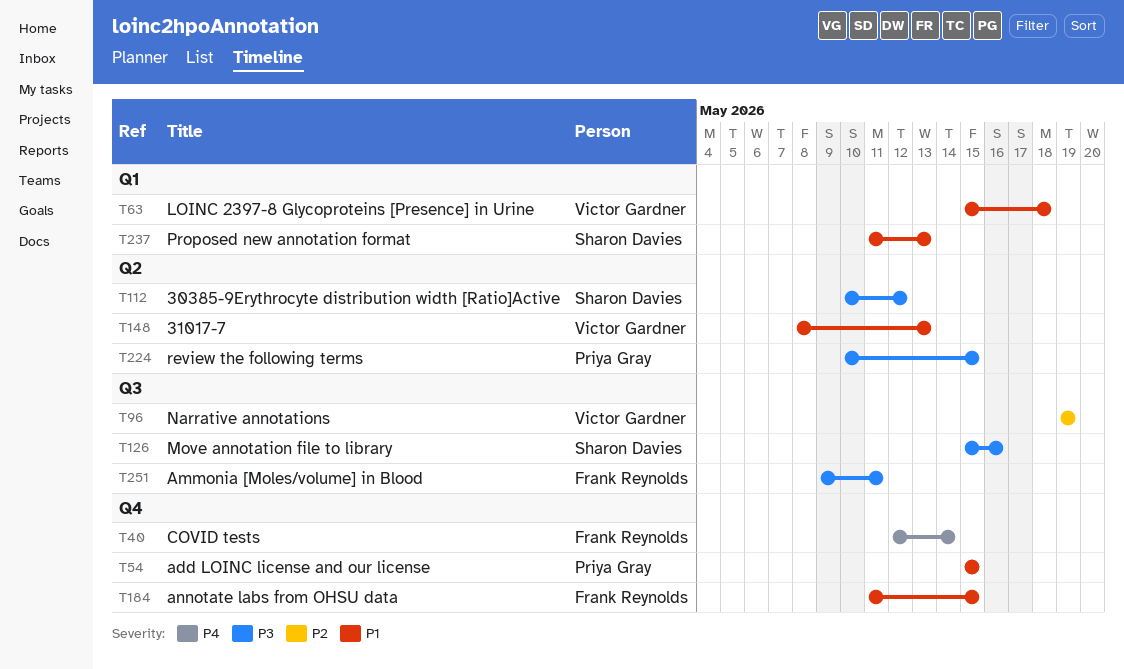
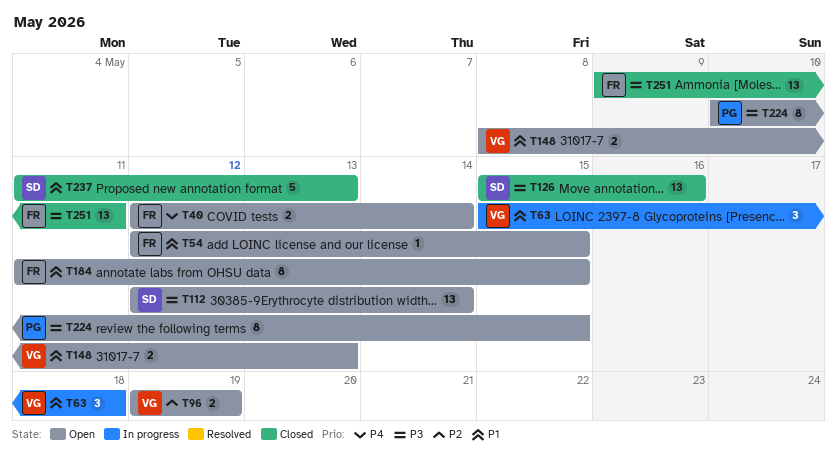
T54, owner: Priya Gray -> Frank Reynolds
T54, start: May 15 -> May 12
T112, start: May 10 -> May 12
T112, due: May 12 -> May 14

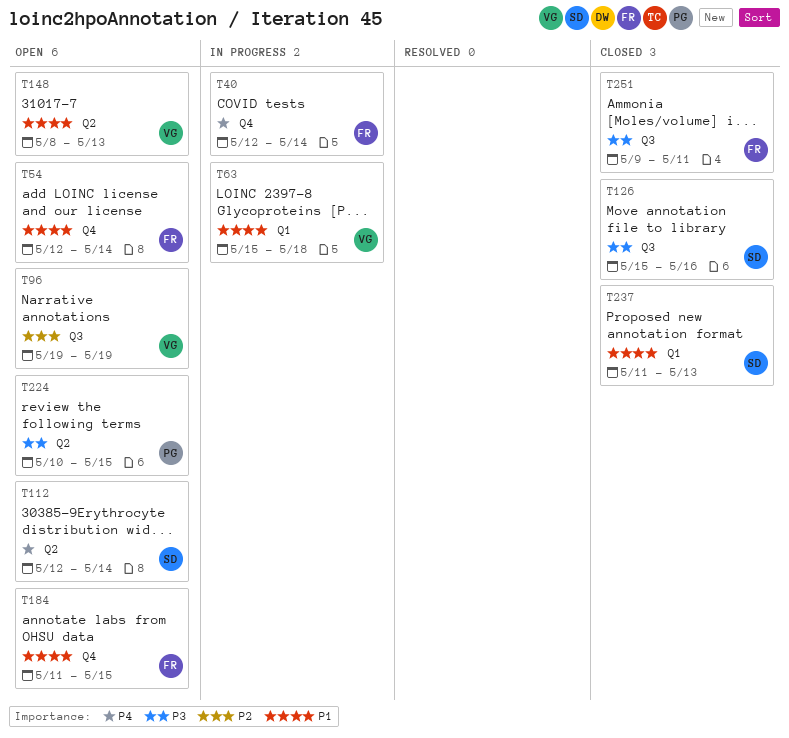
T40, status: Open -> In progress
T54, due: May 15 -> May 14
T112, priority: P3 -> P4

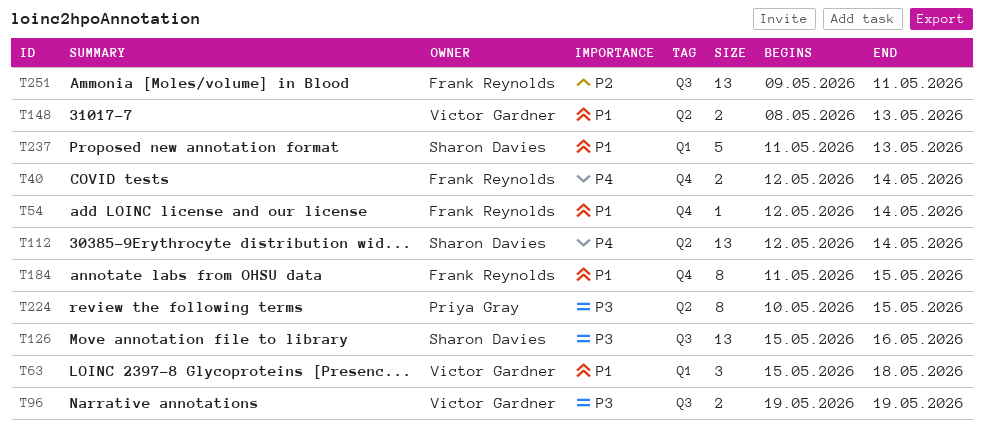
T96, priority: P2 -> P3
T251, priority: P3 -> P2

